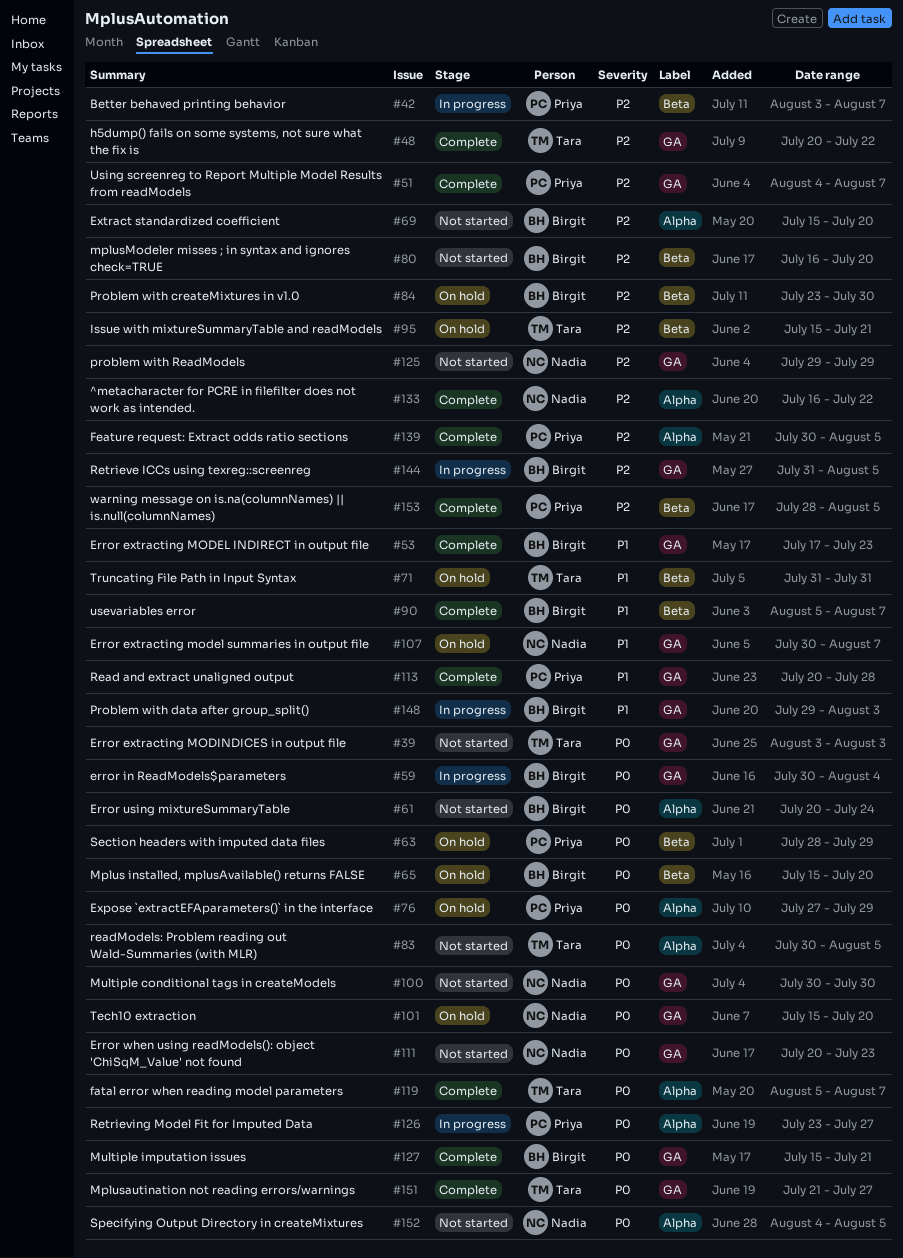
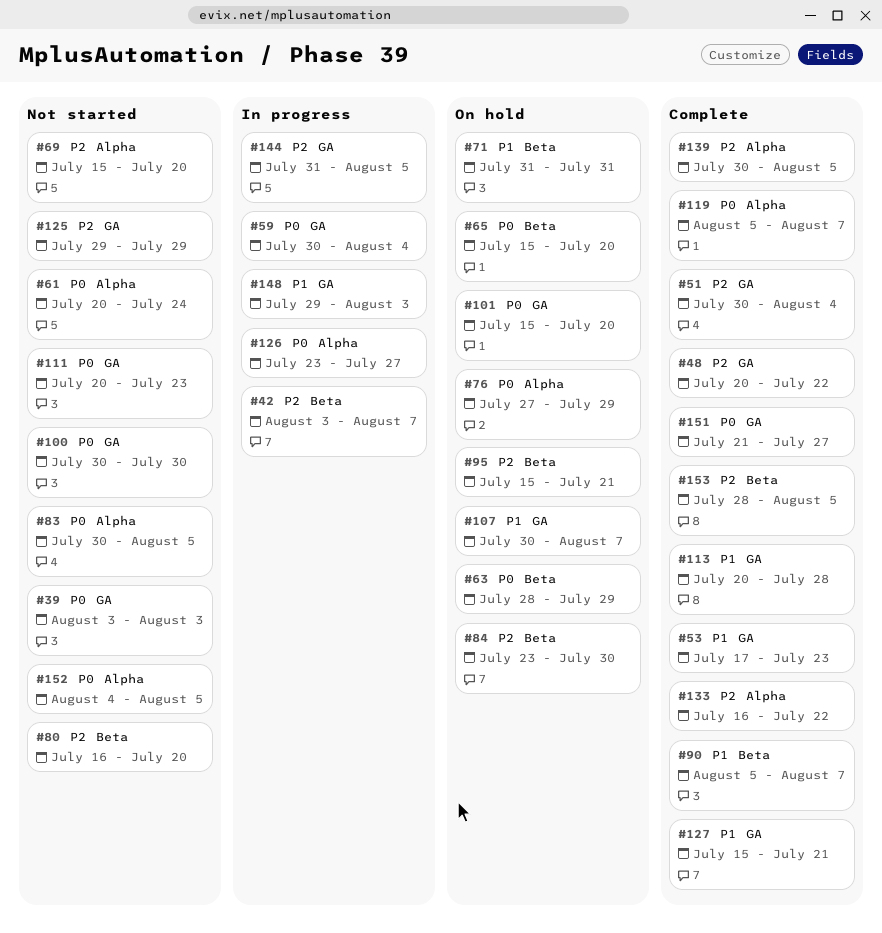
#51, start: Aug 4 -> Jul 30
#51, due: Aug 7 -> Aug 4
#127, priority: P0 -> P1

